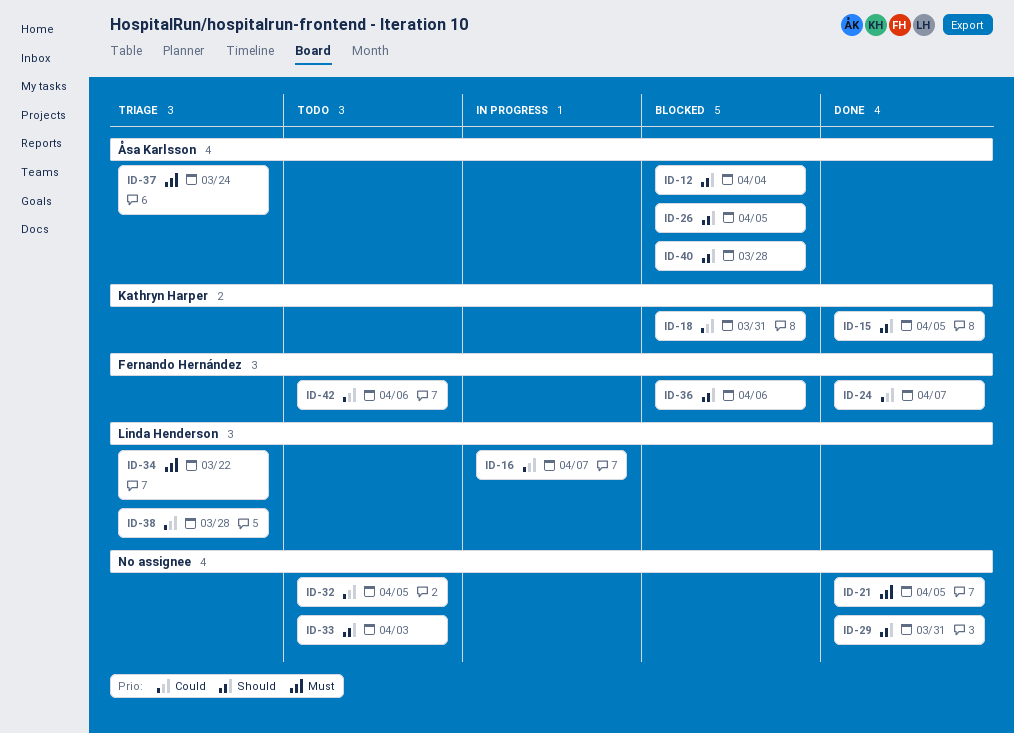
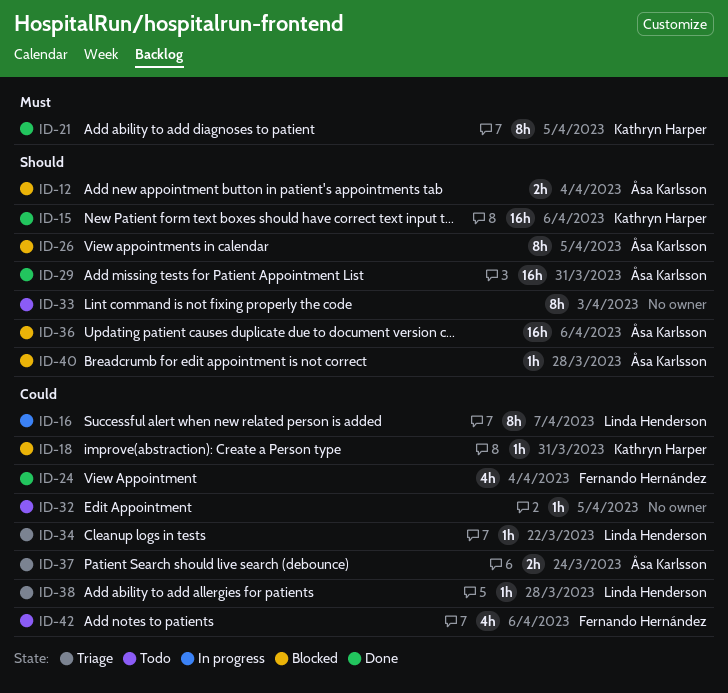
ID-15, due: Apr 5 -> Apr 6
ID-21, owner: none -> Kathryn Harper
ID-24, due: Apr 7 -> Apr 4
ID-29, owner: none -> Åsa Karlsson
ID-34, priority: Must -> Could
ID-36, owner: Fernando Hernández -> Åsa Karlsson
ID-37, priority: Must -> Could

